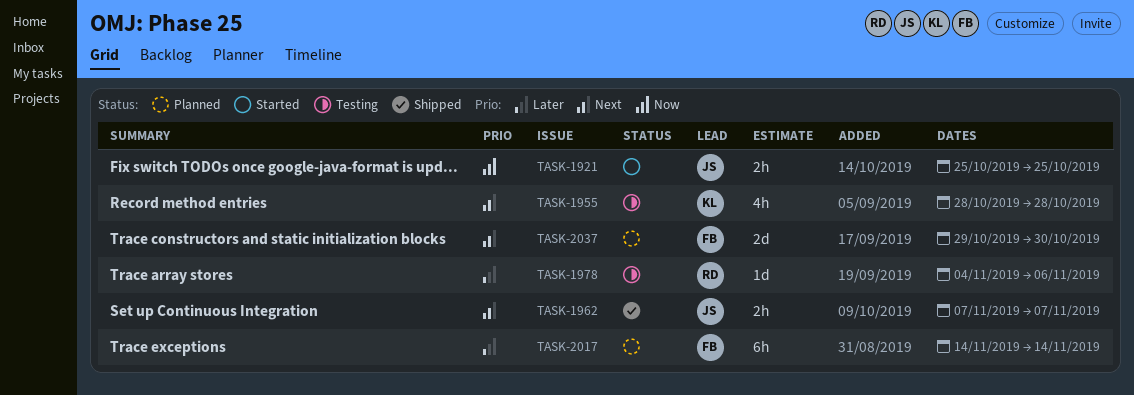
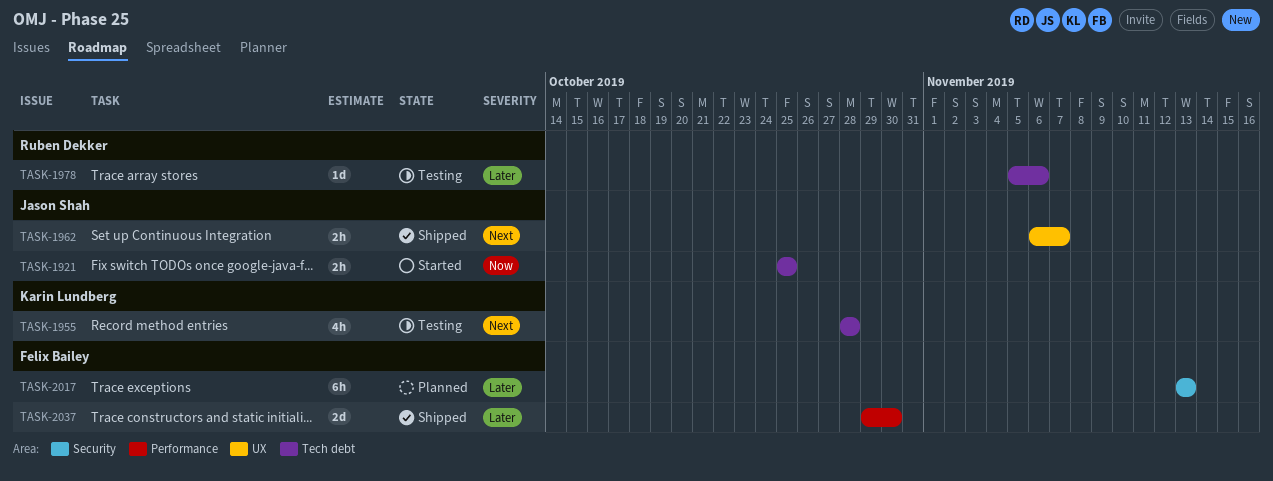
TASK-1962, start: Nov 7 -> Nov 6
TASK-1978, start: Nov 4 -> Nov 5
TASK-2017, start: Nov 14 -> Nov 13
TASK-2017, due: Nov 14 -> Nov 13
TASK-2037, status: Planned -> Shipped
TASK-2037, priority: Next -> Later

